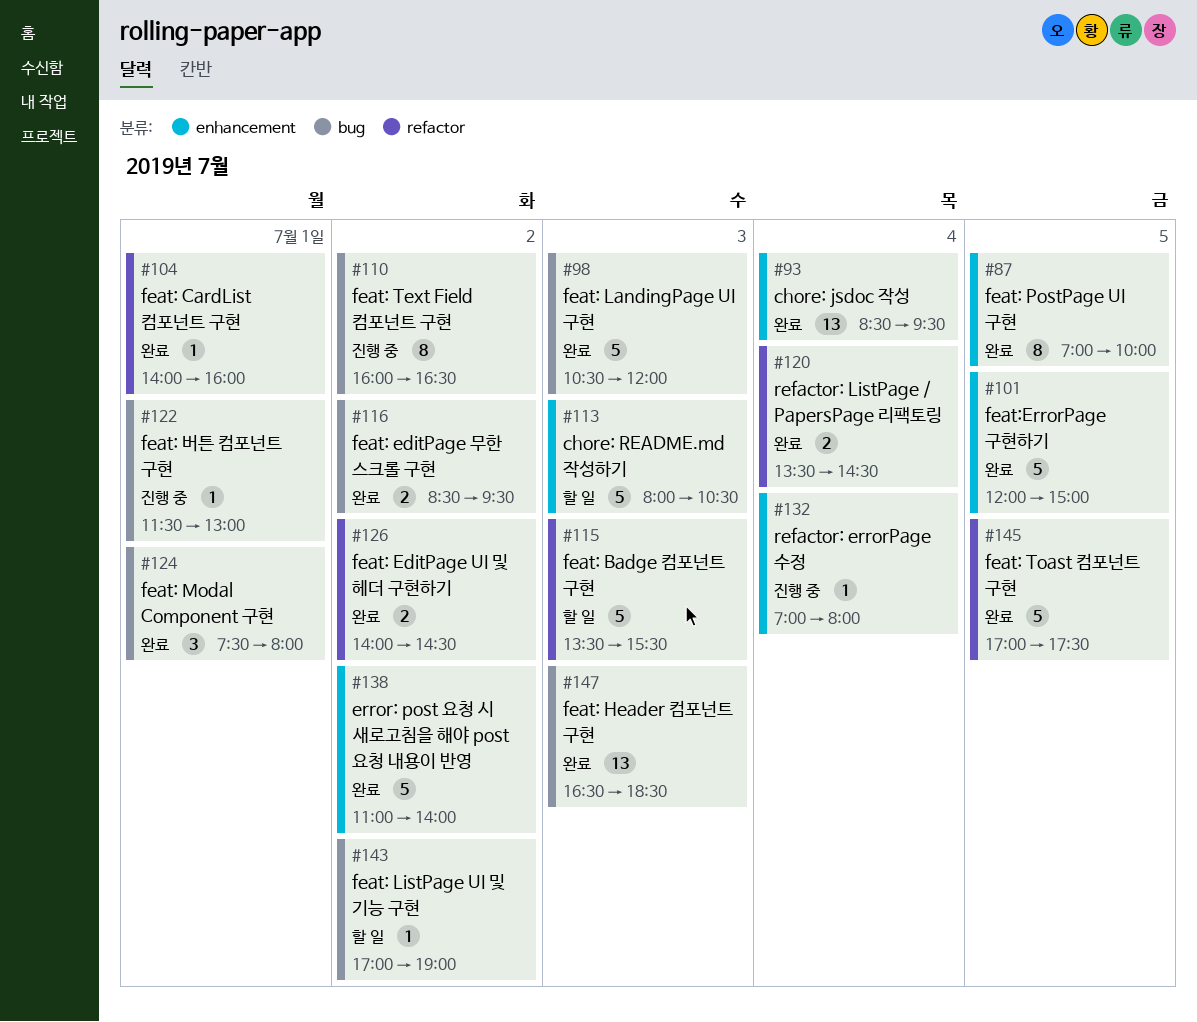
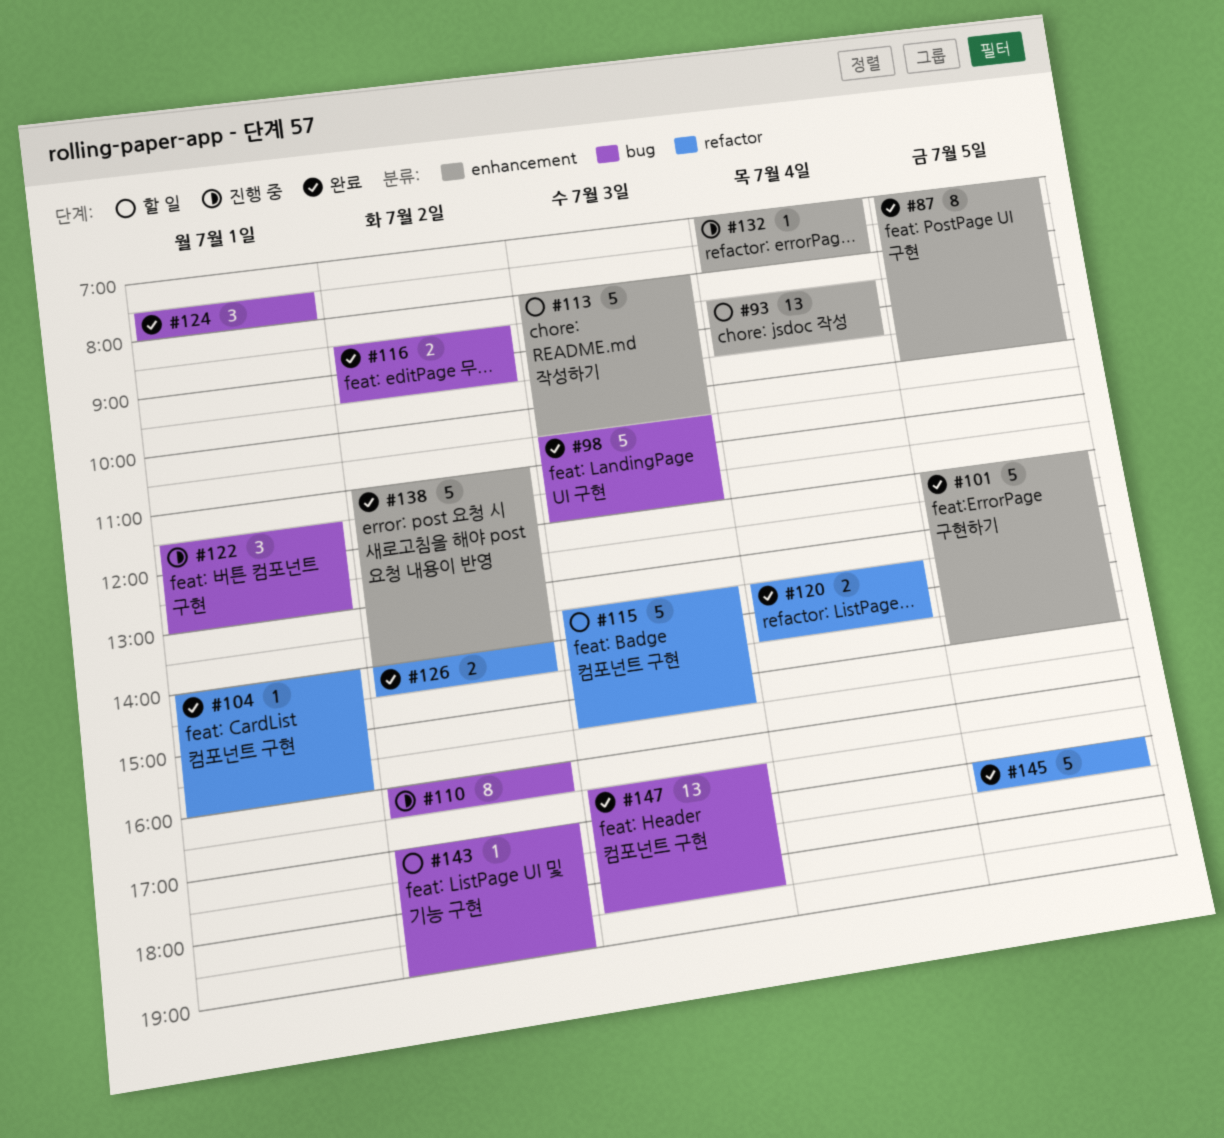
#93, status: 완료 -> 할 일
#122, estimate: 1 -> 3

